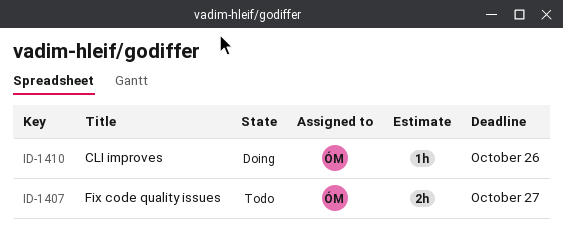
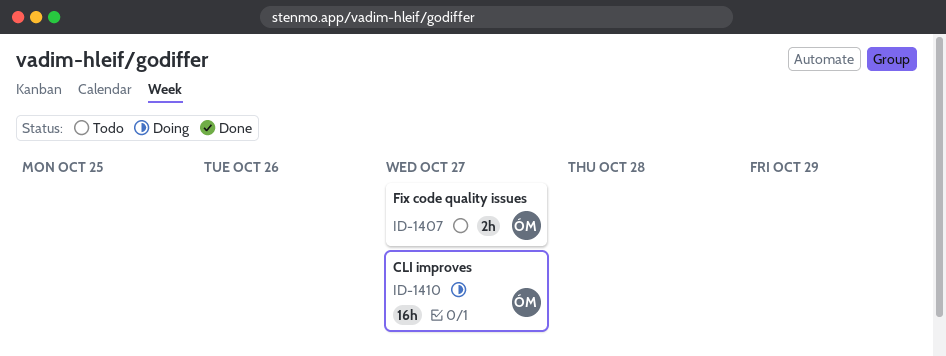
ID-1410, estimate: 1h -> 16h
ID-1410, due: Oct 26 -> Oct 27

